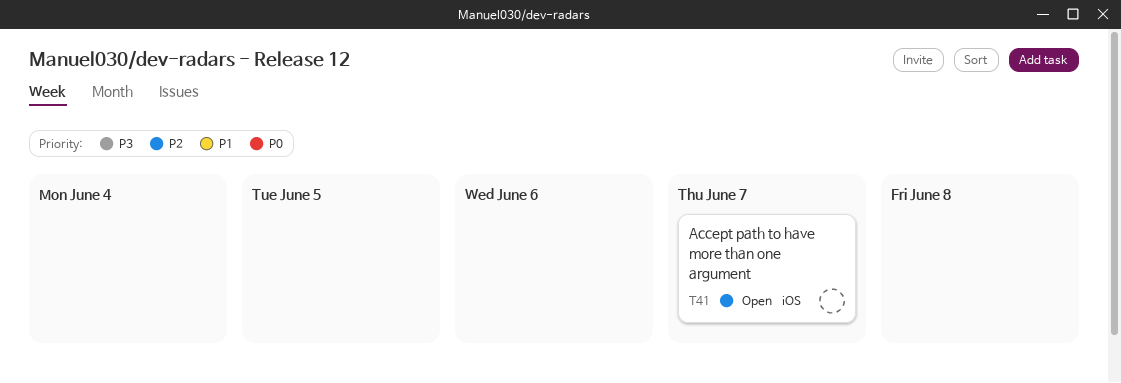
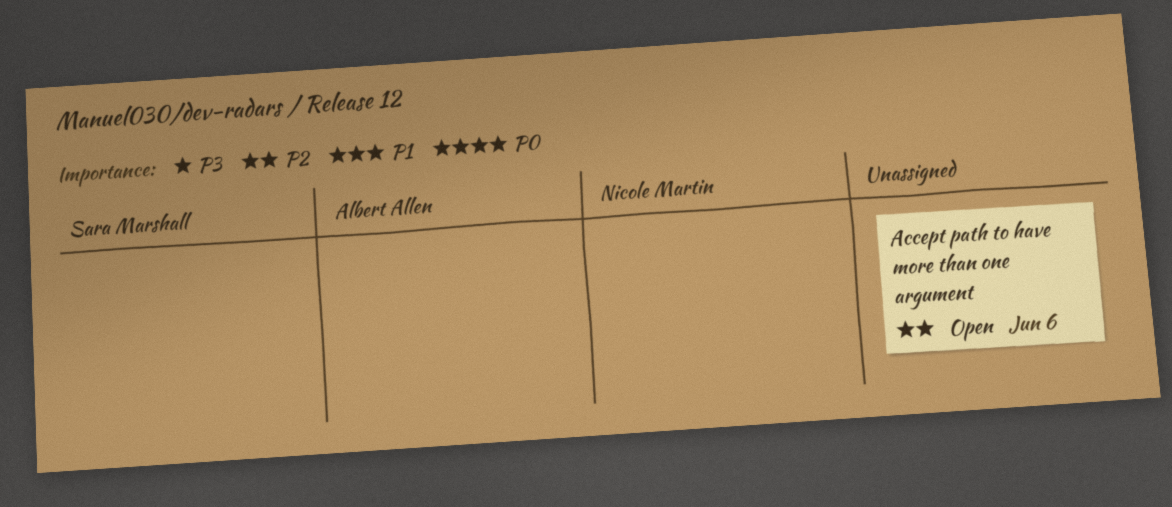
Accept path to have more than one argument, due: Jun 7 -> Jun 6

